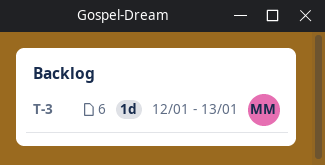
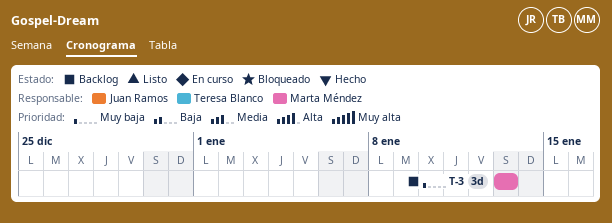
T-3, estimate: 1d -> 3d
T-3, start: Jan 12 -> Jan 13

